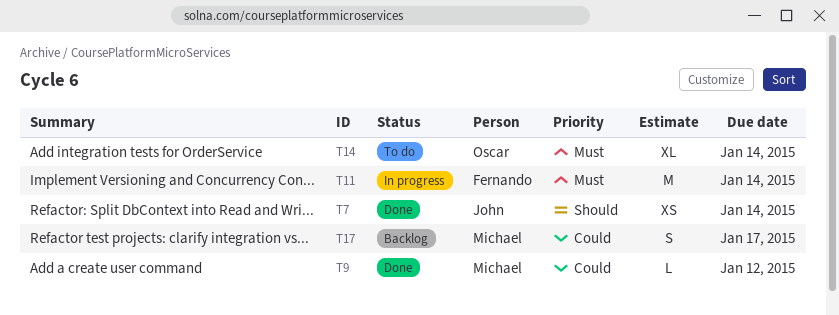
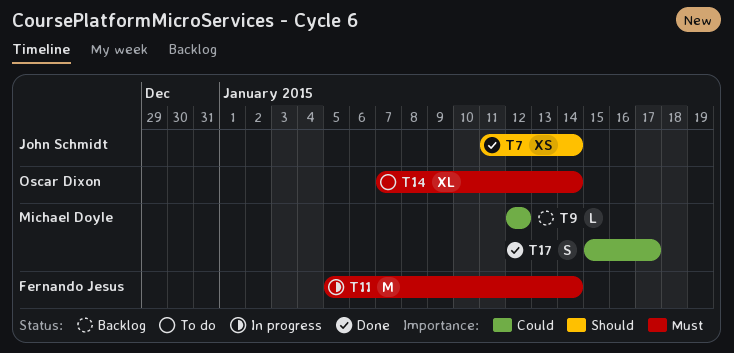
T9, status: Done -> Backlog
T17, status: Backlog -> Done

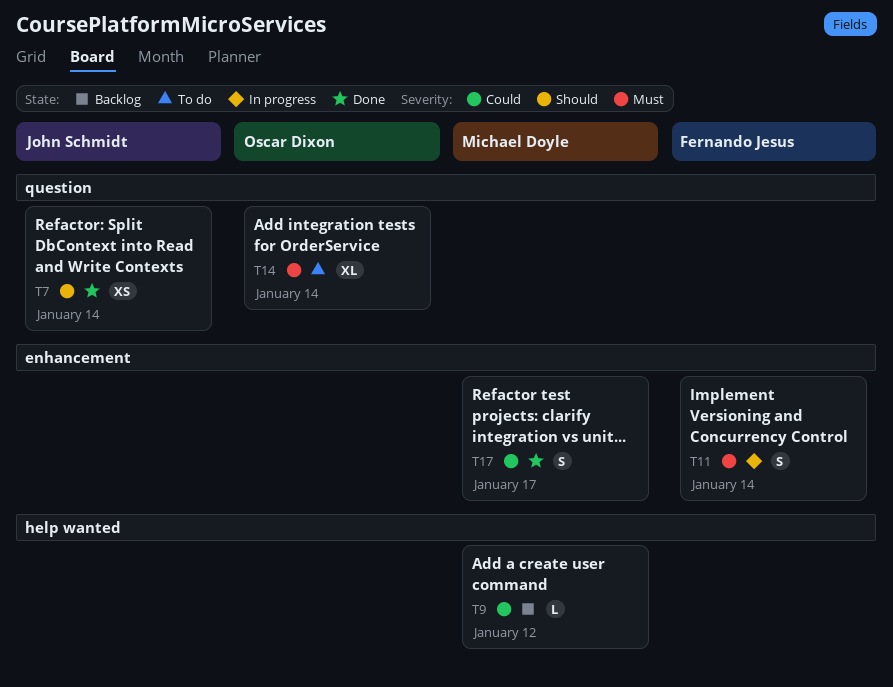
T11, estimate: M -> S

